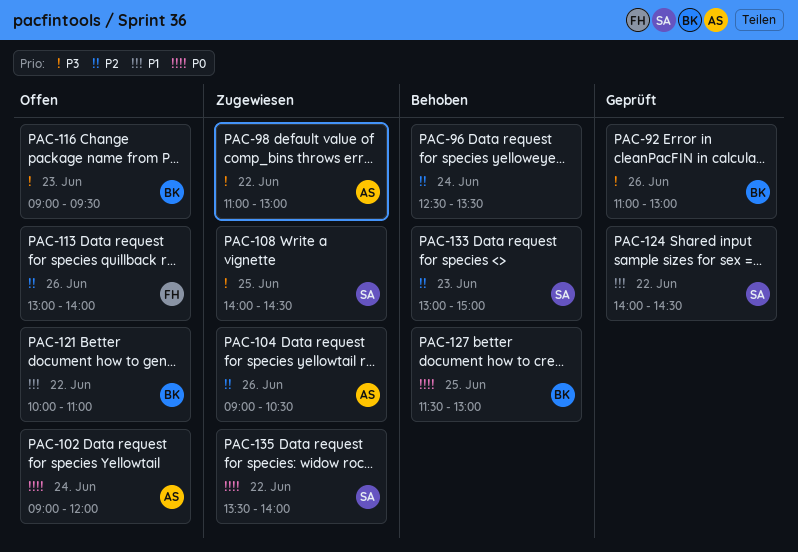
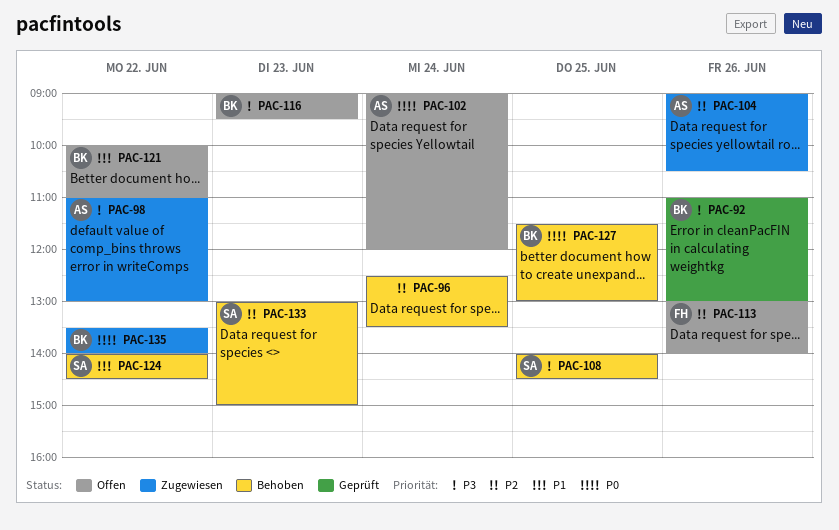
PAC-108, status: Zugewiesen -> Behoben
PAC-124, status: Geprüft -> Behoben
PAC-135, owner: SA -> BK

